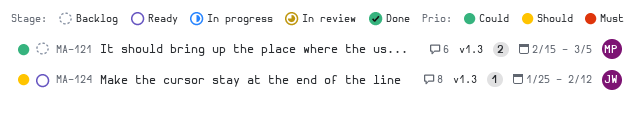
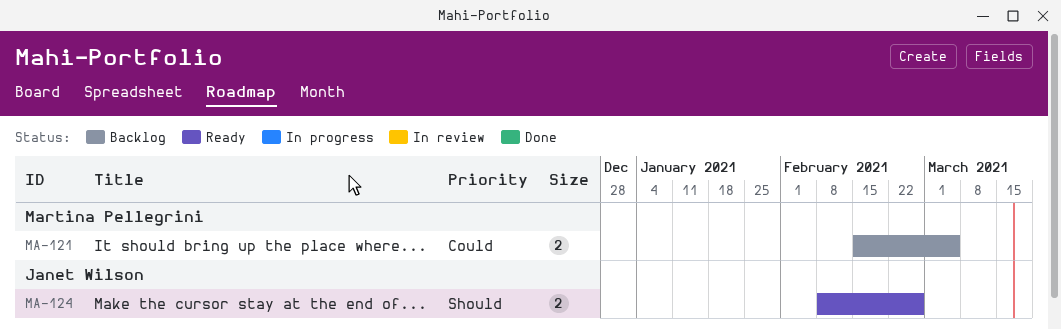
MA-124, estimate: 1 -> 2
MA-124, start: Jan 25 -> Feb 8
MA-124, due: Feb 12 -> Feb 26

